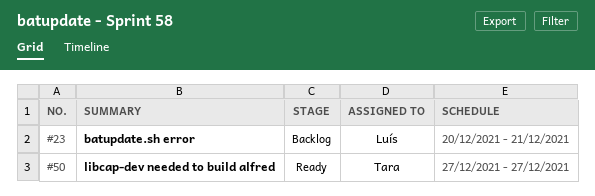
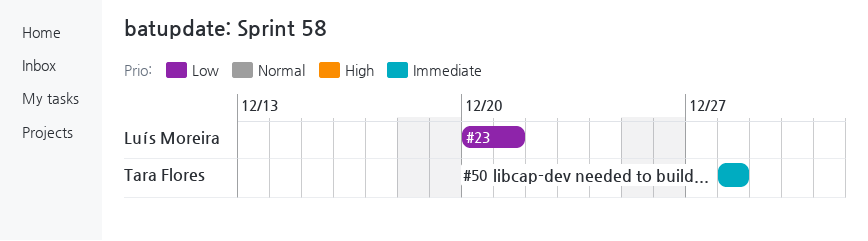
#50, start: Dec 27 -> Dec 28
#50, due: Dec 27 -> Dec 28

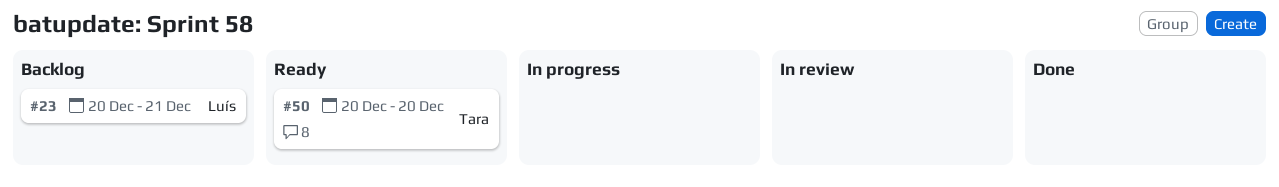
#50, start: Dec 28 -> Dec 20
#50, due: Dec 28 -> Dec 20

